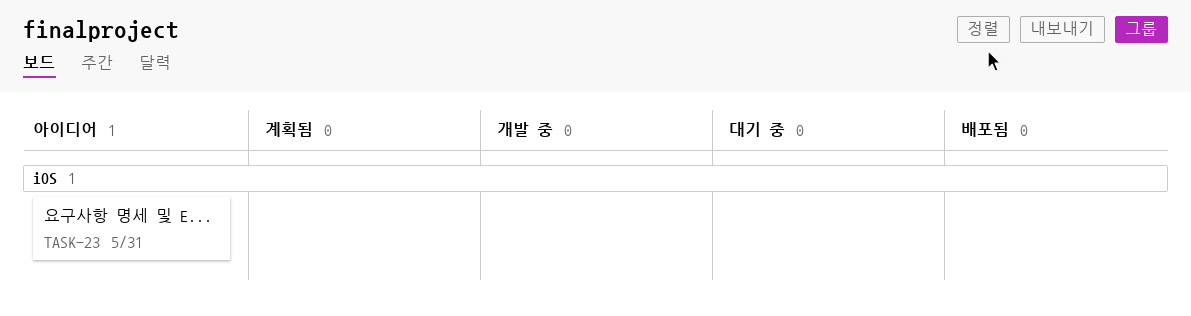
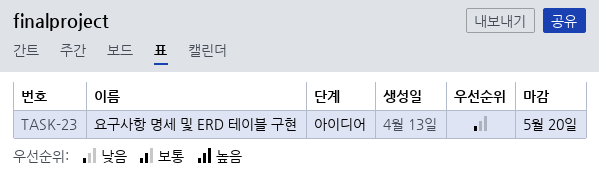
TASK-23, due: May 31 -> May 20

